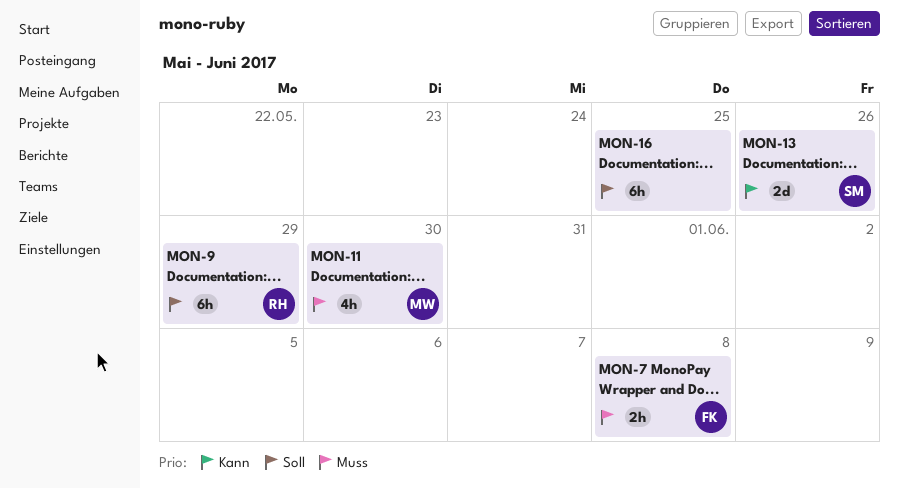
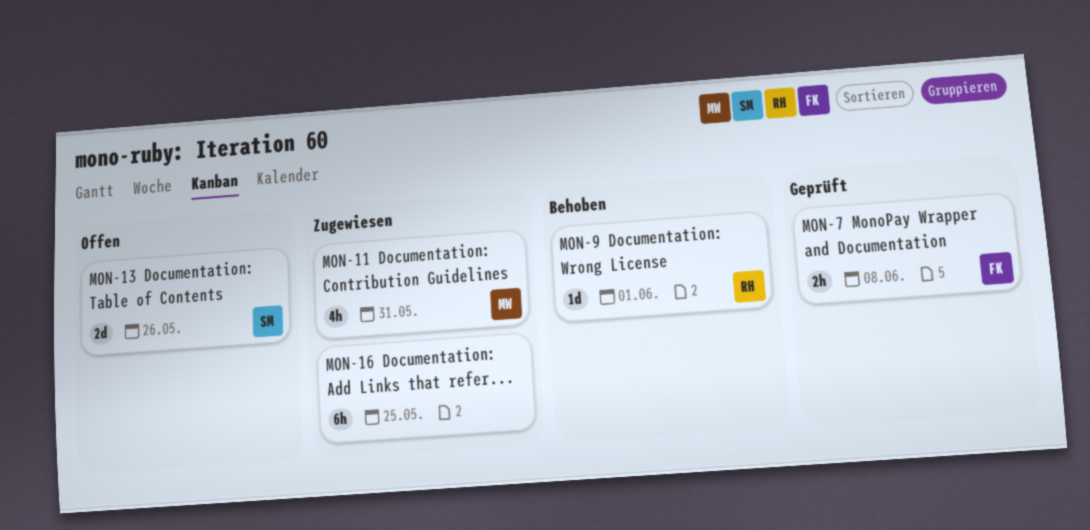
MON-9, estimate: 6h -> 1d
MON-9, due: May 29 -> Jun 1
MON-11, due: May 30 -> May 31

